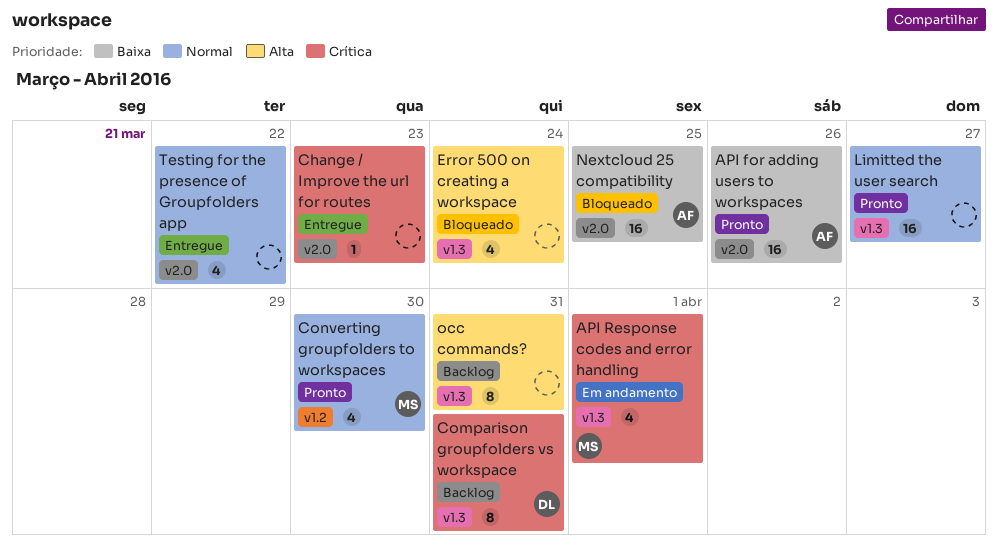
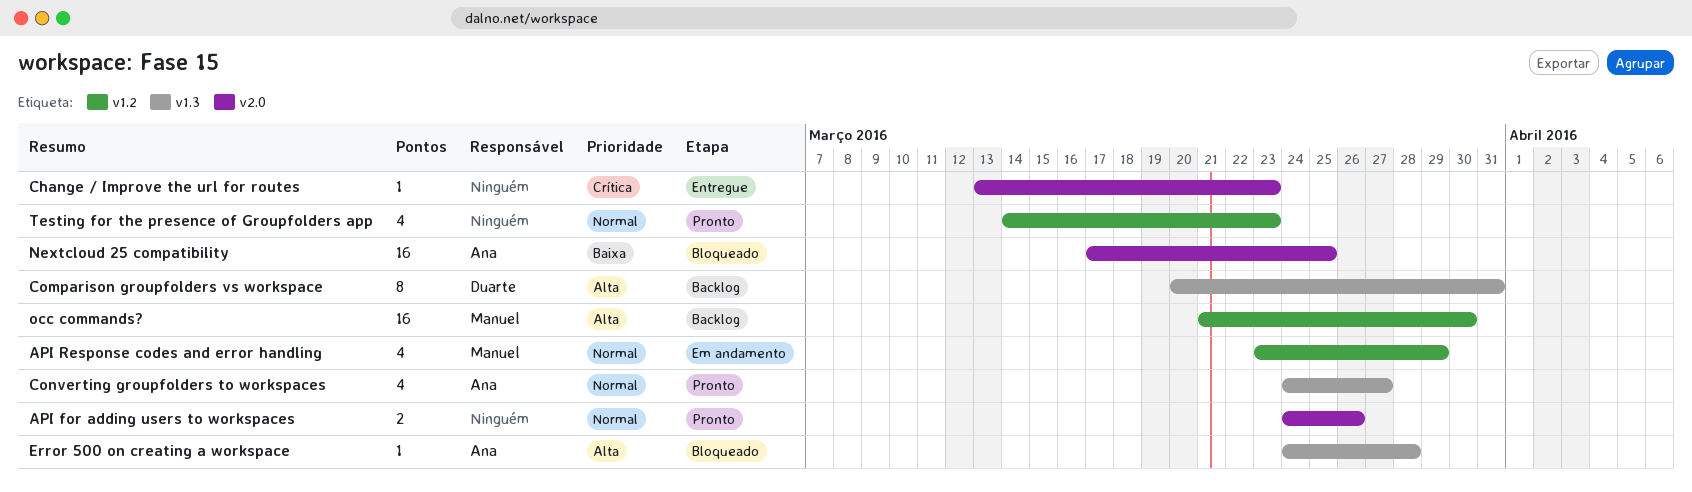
API for adding users to workspaces, owner: Ana -> none
API for adding users to workspaces, priority: Baixa -> Normal
API for adding users to workspaces, estimate: 16 -> 2
API Response codes and error handling, priority: Crítica -> Normal
API Response codes and error handling, label: v1.3 -> v1.2
API Response codes and error handling, due: Apr 1 -> Mar 29
Comparison groupfolders vs workspace, priority: Crítica -> Alta
Converting groupfolders to workspaces, owner: Manuel -> Ana
Converting groupfolders to workspaces, label: v1.2 -> v1.3
Converting groupfolders to workspaces, due: Mar 30 -> Mar 27
Error 500 on creating a workspace, owner: none -> Ana
Error 500 on creating a workspace, estimate: 4 -> 1
Error 500 on creating a workspace, due: Mar 24 -> Mar 28
Limitted the user search: present -> none
occ commands?, owner: none -> Manuel
occ commands?, label: v1.3 -> v1.2
occ commands?, estimate: 8 -> 16
occ commands?, due: Mar 31 -> Mar 30
Testing for the presence of Groupfolders app, status: Entregue -> Pronto
Testing for the presence of Groupfolders app, label: v2.0 -> v1.2
Testing for the presence of Groupfolders app, due: Mar 22 -> Mar 23

